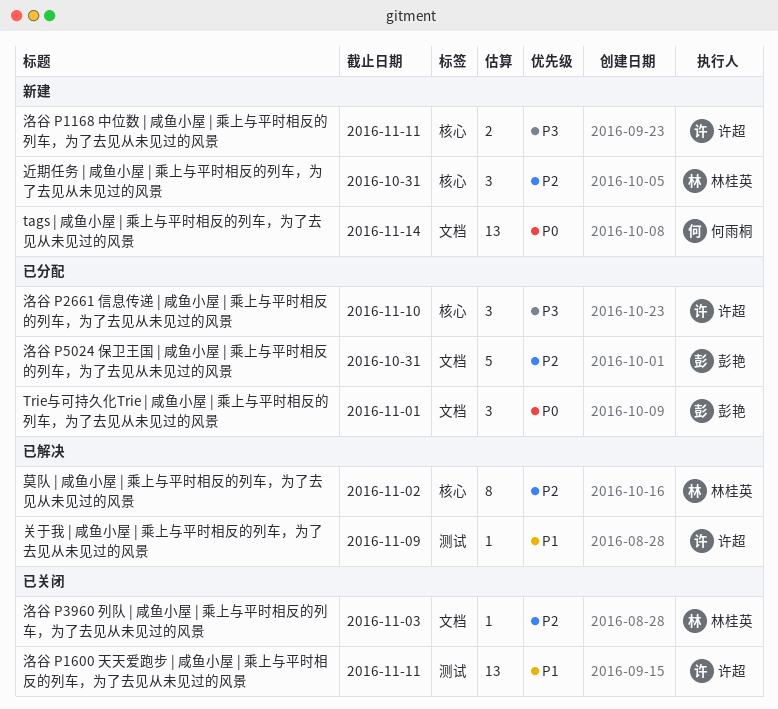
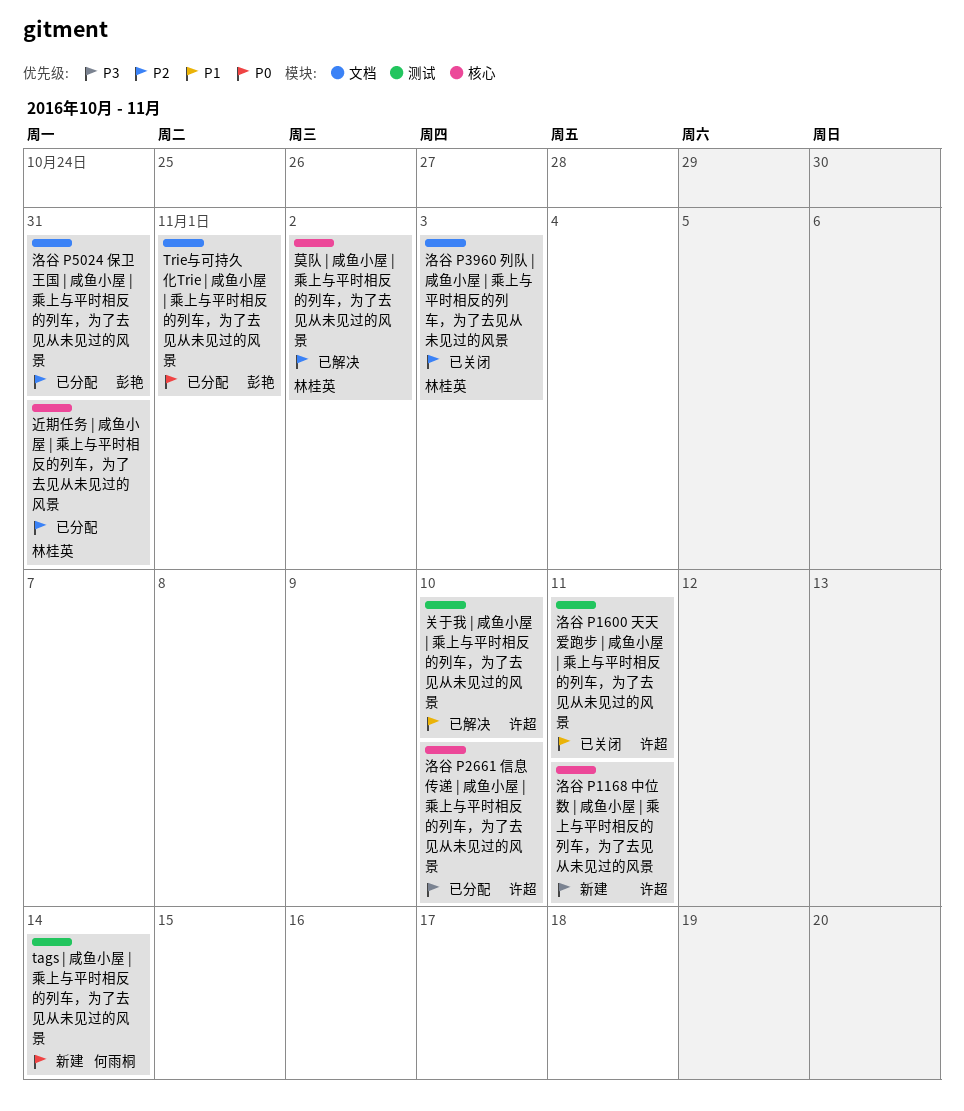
tags | 咸鱼小屋 | 乘上与平时相反的列车，为了去见从未见过的风景, label: 文档 -> 测试
关于我 | 咸鱼小屋 | 乘上与平时相反的列车，为了去见从未见过的风景, due: Nov 9 -> Nov 10
近期任务 | 咸鱼小屋 | 乘上与平时相反的列车，为了去见从未见过的风景, status: 新建 -> 已分配

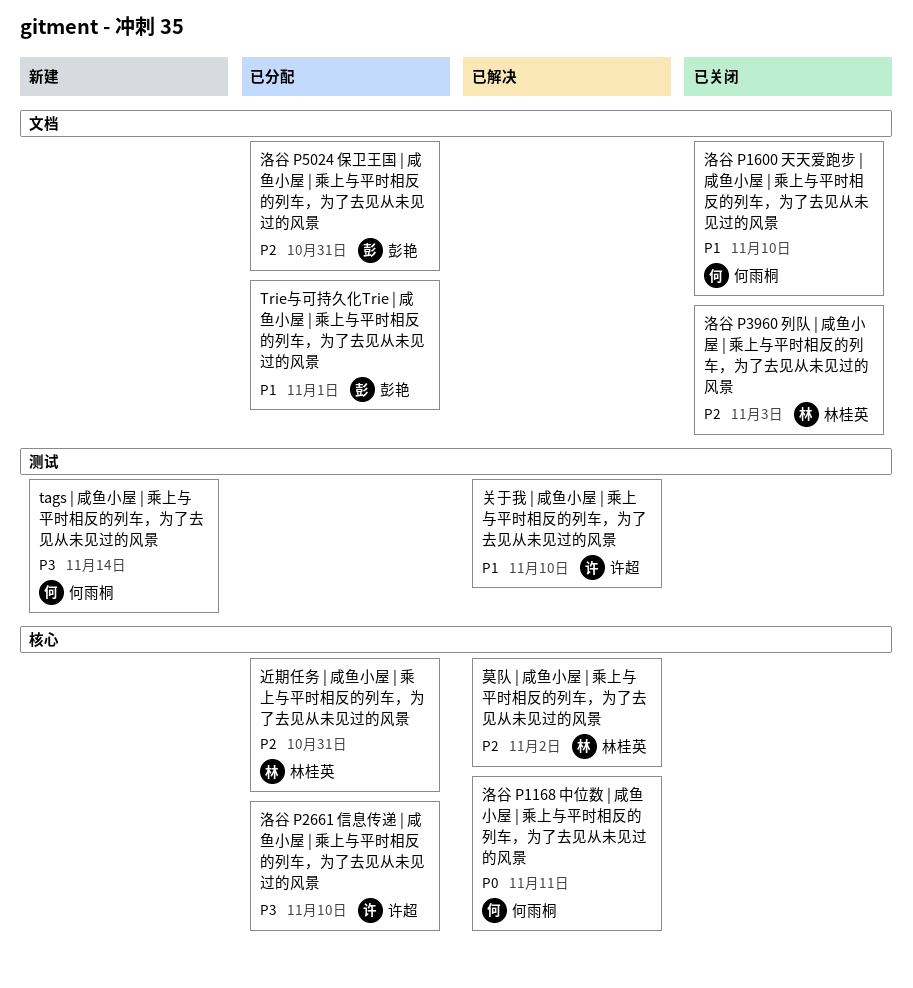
tags | 咸鱼小屋 | 乘上与平时相反的列车，为了去见从未见过的风景, priority: P0 -> P3
Trie与可持久化Trie | 咸鱼小屋 | 乘上与平时相反的列车，为了去见从未见过的风景, priority: P0 -> P1
洛谷 P1168 中位数 | 咸鱼小屋 | 乘上与平时相反的列车，为了去见从未见过的风景, status: 新建 -> 已解决
洛谷 P1168 中位数 | 咸鱼小屋 | 乘上与平时相反的列车，为了去见从未见过的风景, owner: 许超 -> 何雨桐
洛谷 P1168 中位数 | 咸鱼小屋 | 乘上与平时相反的列车，为了去见从未见过的风景, priority: P3 -> P0
洛谷 P1600 天天爱跑步 | 咸鱼小屋 | 乘上与平时相反的列车，为了去见从未见过的风景, owner: 许超 -> 何雨桐
洛谷 P1600 天天爱跑步 | 咸鱼小屋 | 乘上与平时相反的列车，为了去见从未见过的风景, label: 测试 -> 文档
洛谷 P1600 天天爱跑步 | 咸鱼小屋 | 乘上与平时相反的列车，为了去见从未见过的风景, due: Nov 11 -> Nov 10

